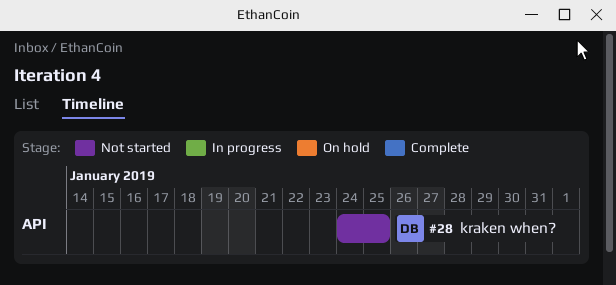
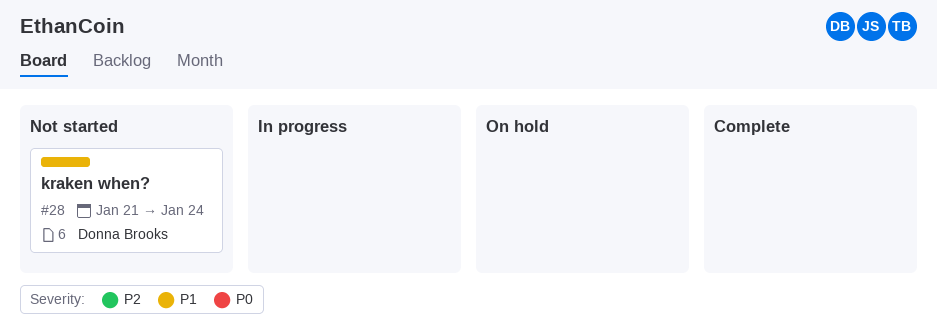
#28, start: Jan 24 -> Jan 21
#28, due: Jan 25 -> Jan 24

